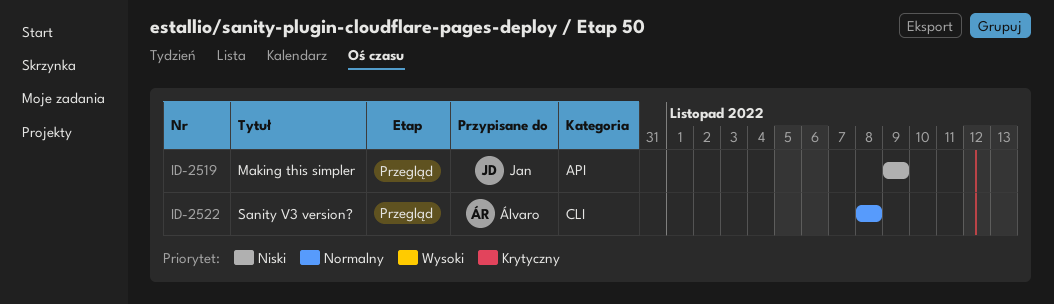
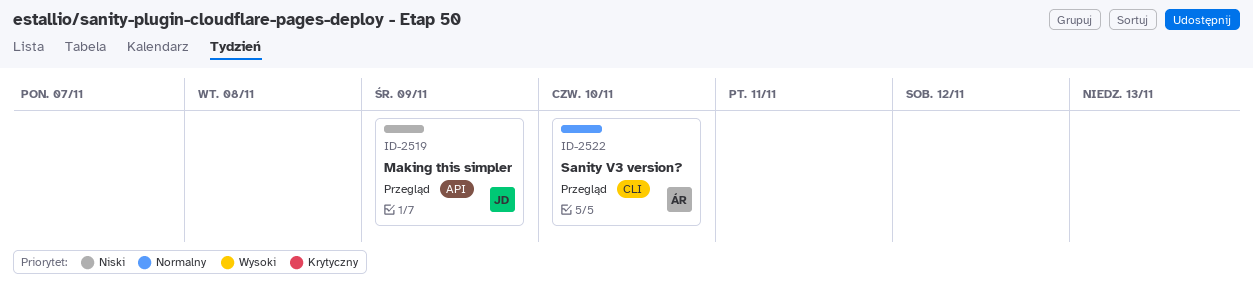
ID-2522, due: Nov 8 -> Nov 10

